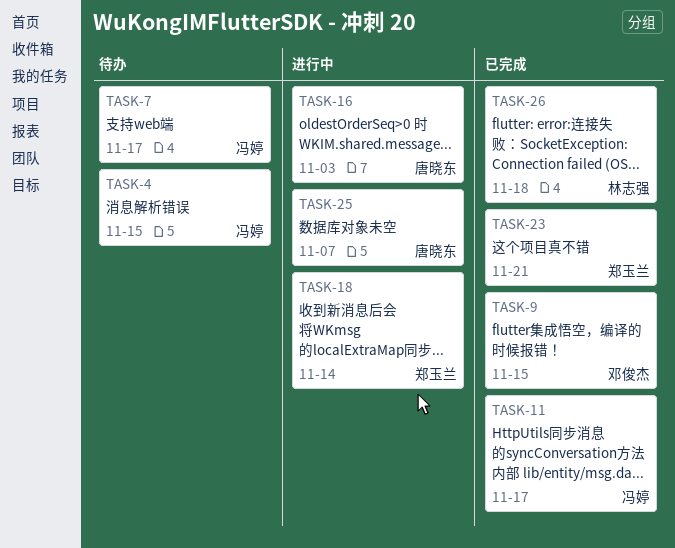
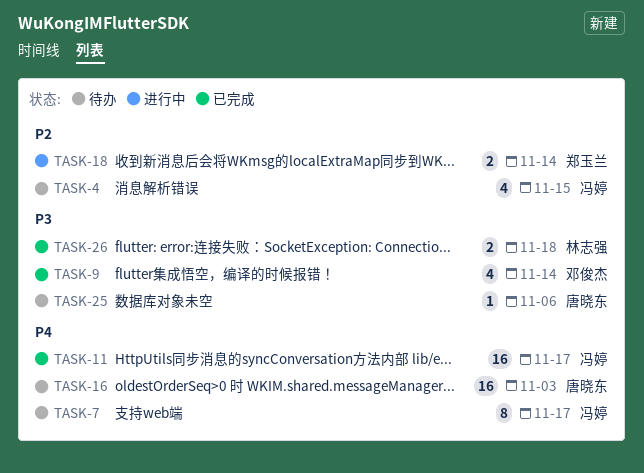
TASK-9, due: Nov 15 -> Nov 14
TASK-16, status: 进行中 -> 待办
TASK-23: present -> none
TASK-25, status: 进行中 -> 待办
TASK-25, due: Nov 7 -> Nov 6

